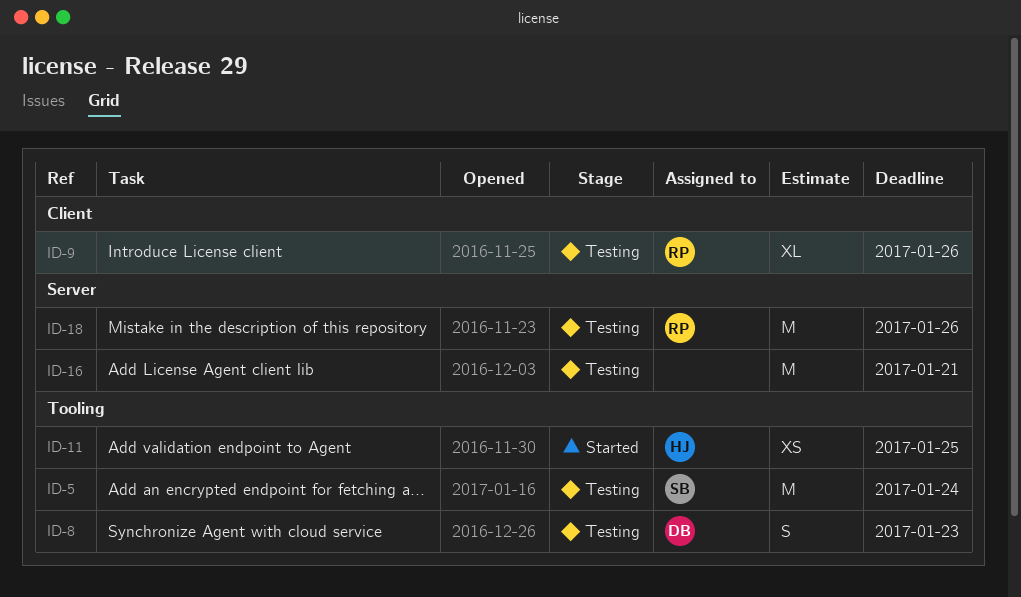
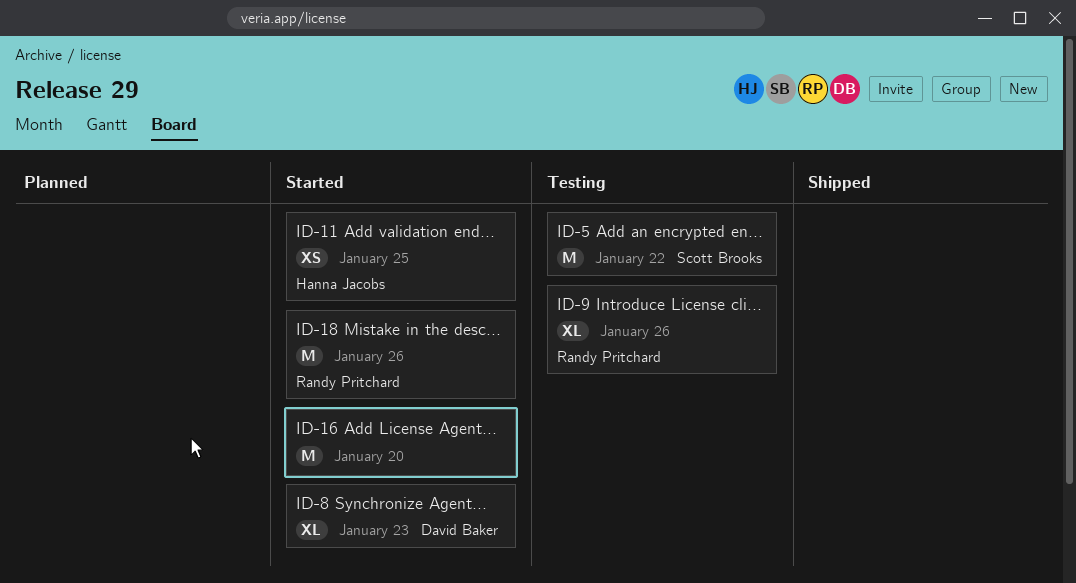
ID-5, due: Jan 24 -> Jan 22
ID-8, status: Testing -> Started
ID-8, estimate: S -> XL
ID-16, status: Testing -> Started
ID-16, due: Jan 21 -> Jan 20
ID-18, status: Testing -> Started

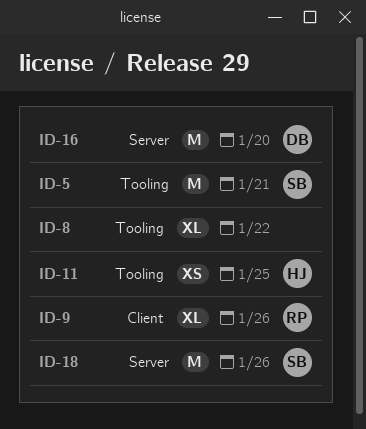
ID-5, due: Jan 22 -> Jan 21
ID-8, owner: David Baker -> none
ID-8, due: Jan 23 -> Jan 22
ID-16, owner: none -> David Baker
ID-18, owner: Randy Pritchard -> Scott Brooks

